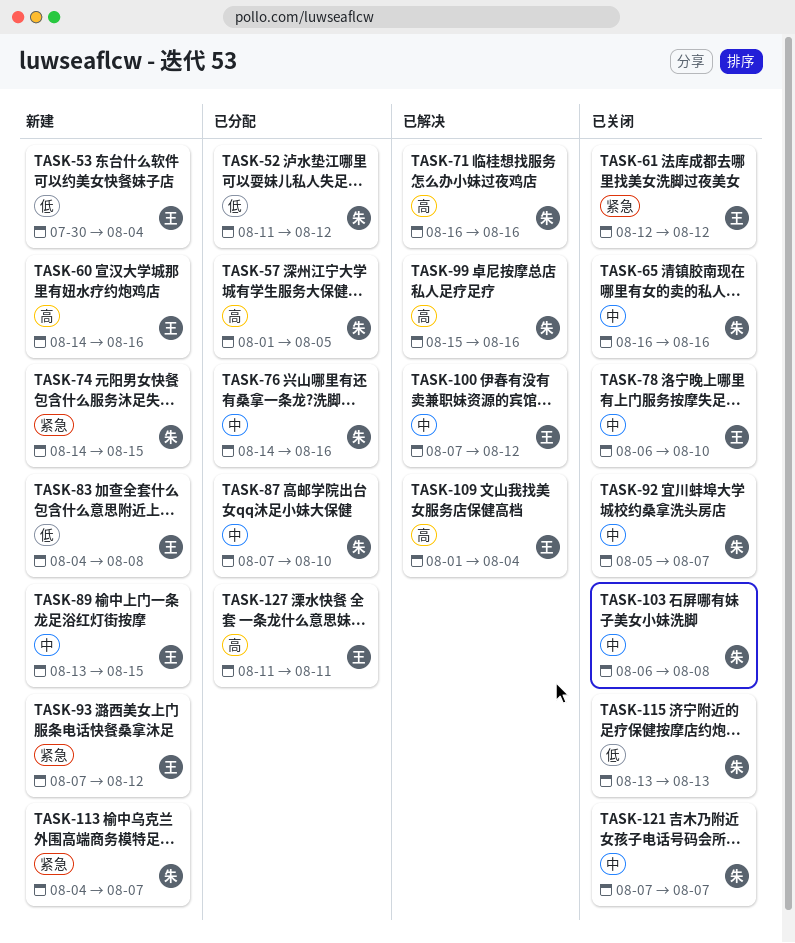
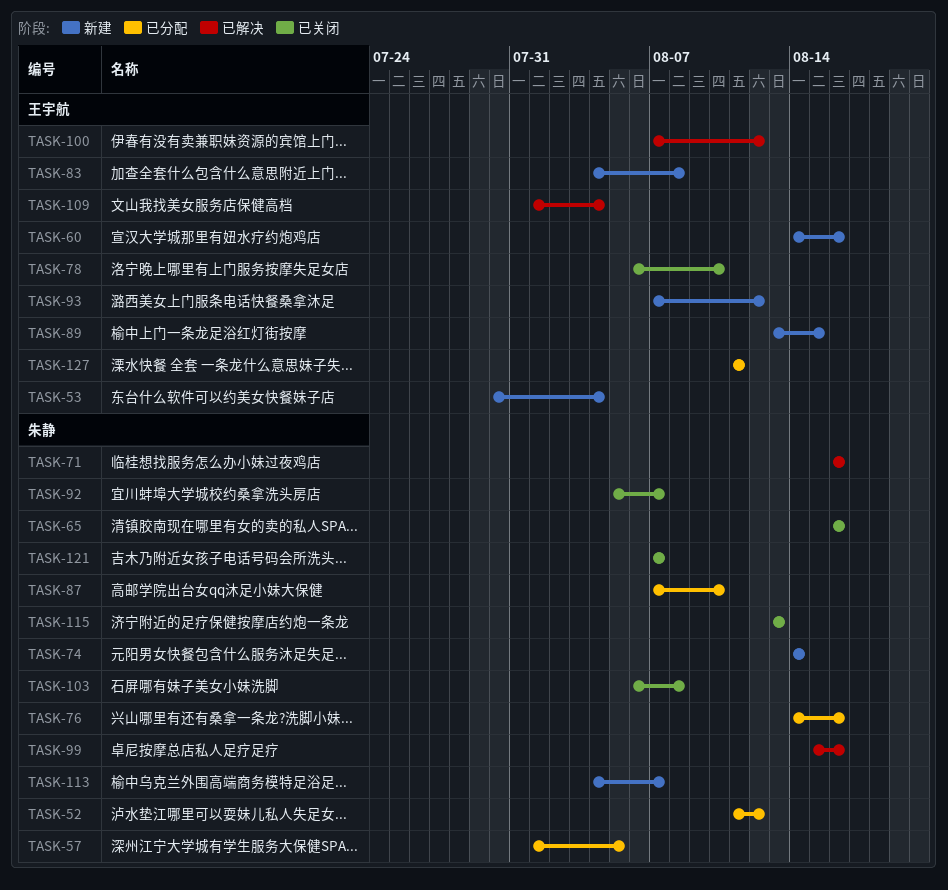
TASK-61: present -> none
TASK-74, due: Aug 15 -> Aug 14

